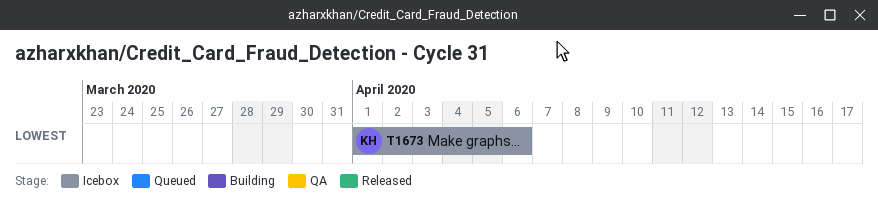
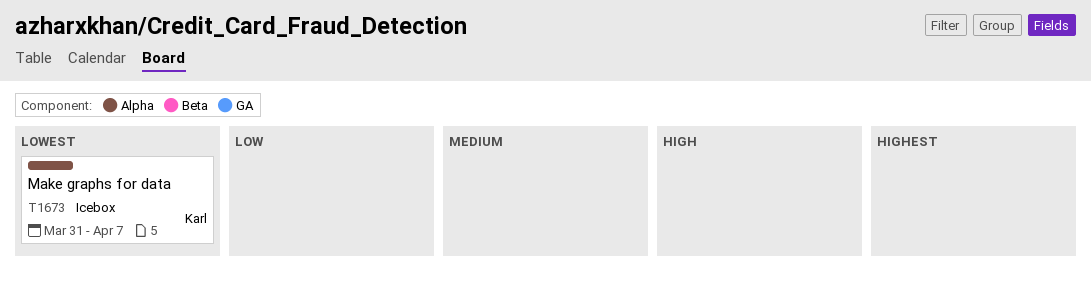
T1673, start: Apr 1 -> Mar 31
T1673, due: Apr 6 -> Apr 7

